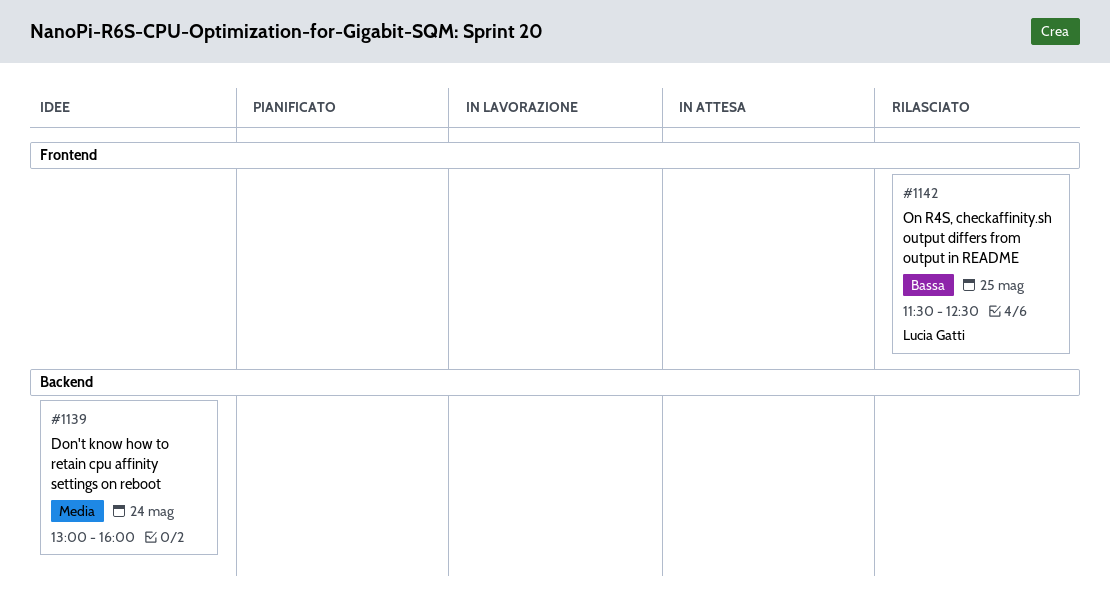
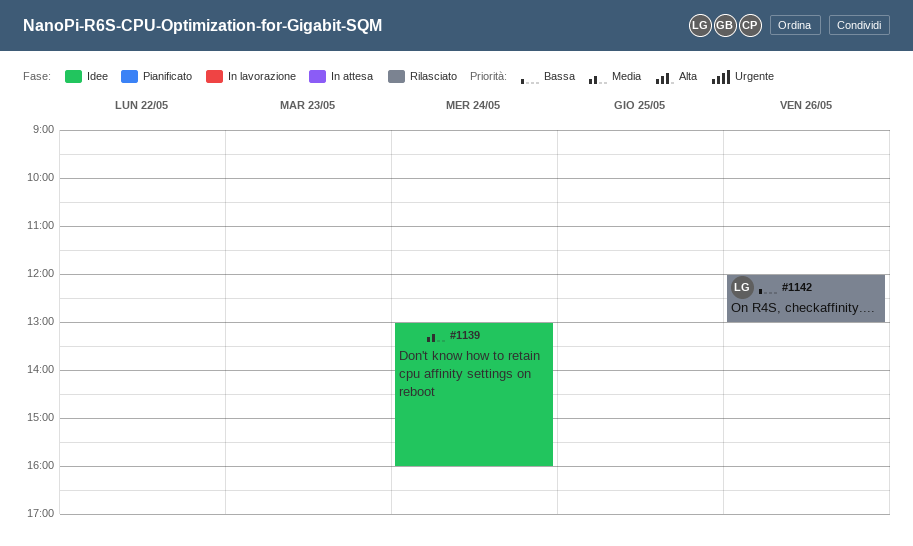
#1142, day: May 25 -> May 26
#1142, begins: 11:30 -> 12:00
#1142, ends: 12:30 -> 13:00

